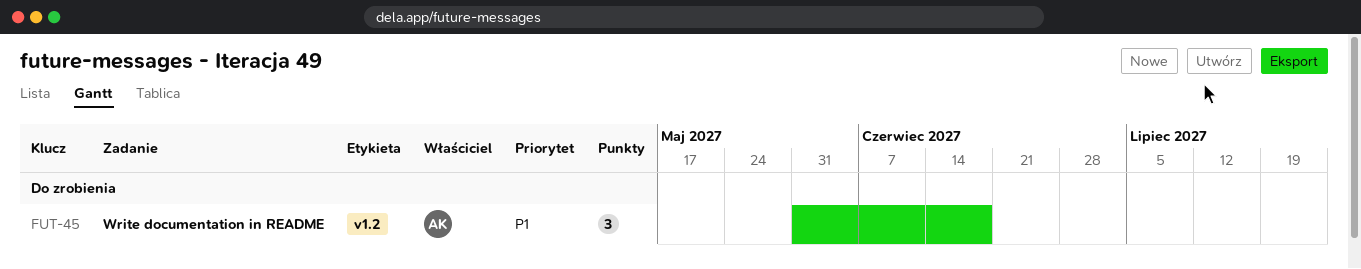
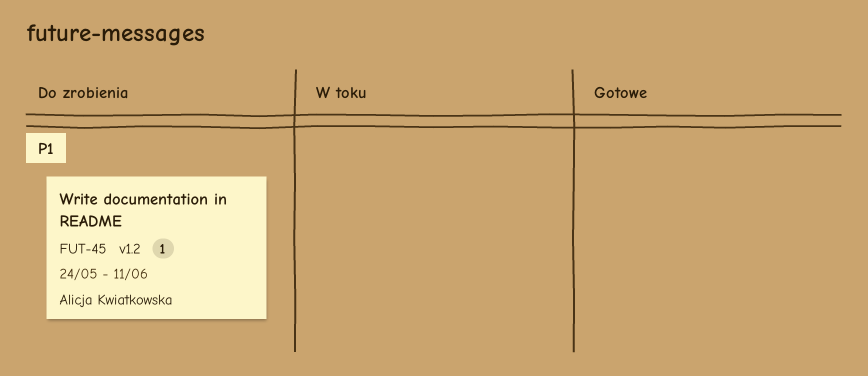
FUT-45, estimate: 3 -> 1
FUT-45, start: May 31 -> May 24
FUT-45, due: Jun 18 -> Jun 11

